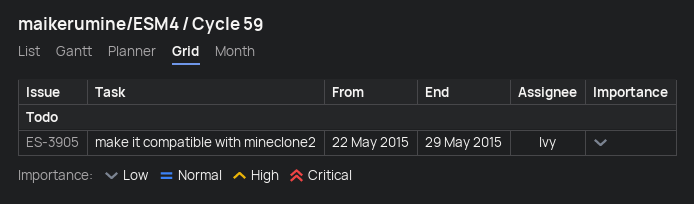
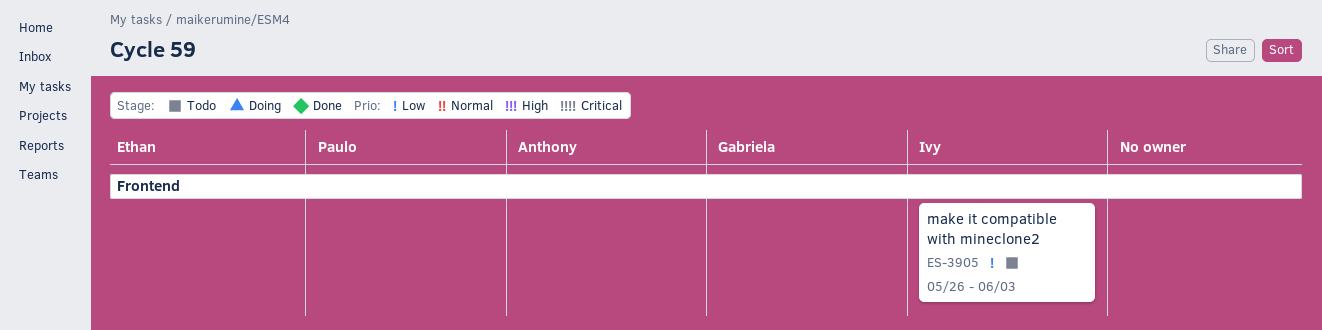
ES-3905, start: May 22 -> May 26
ES-3905, due: May 29 -> Jun 3

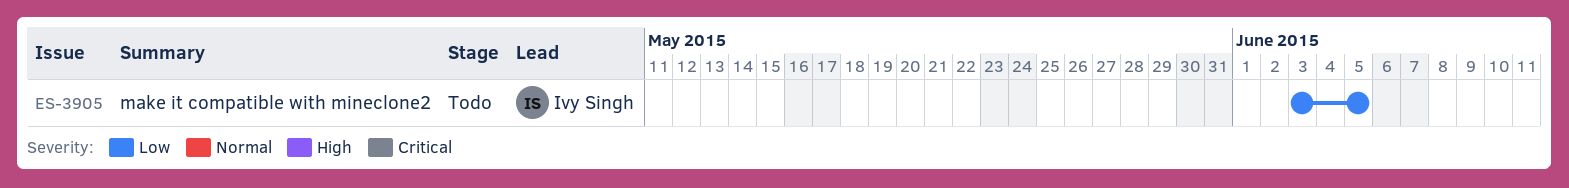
ES-3905, start: May 26 -> Jun 3
ES-3905, due: Jun 3 -> Jun 5

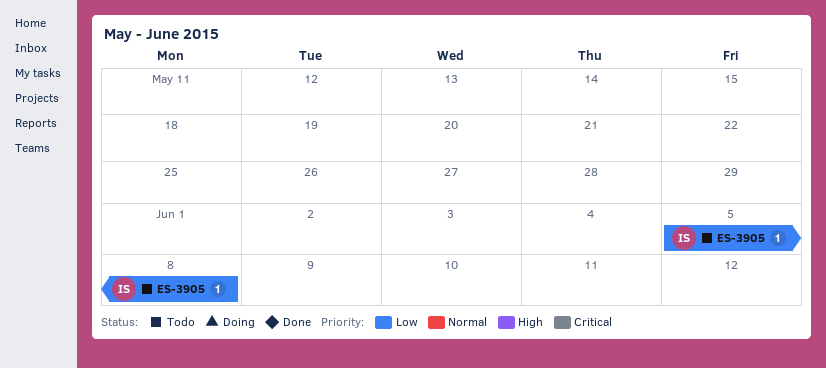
ES-3905, start: Jun 3 -> Jun 5
ES-3905, due: Jun 5 -> Jun 8

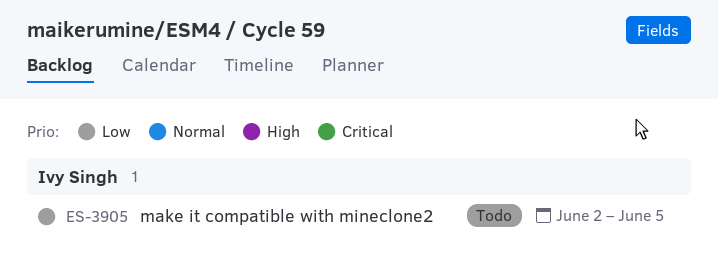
ES-3905, start: Jun 5 -> Jun 2
ES-3905, due: Jun 8 -> Jun 5

